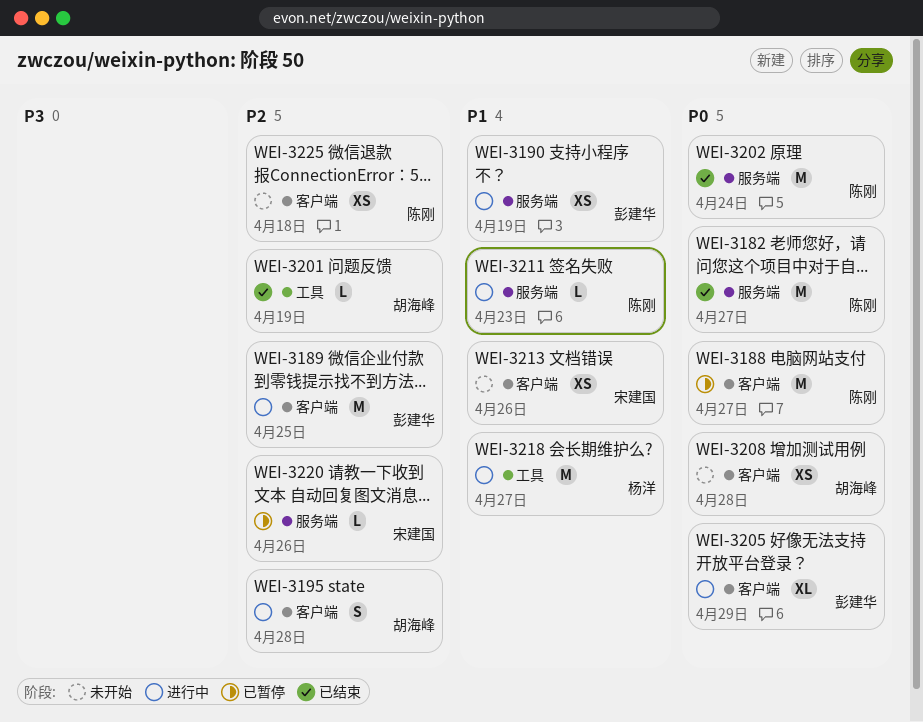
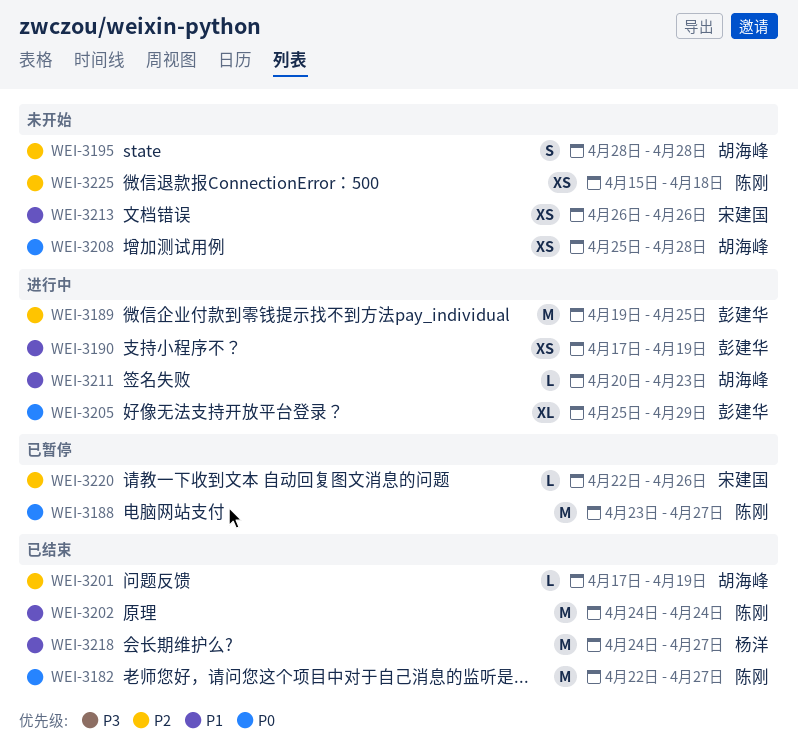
WEI-3195, status: 进行中 -> 未开始
WEI-3202, priority: P0 -> P1
WEI-3211, owner: 陈刚 -> 胡海峰
WEI-3218, status: 进行中 -> 已结束

